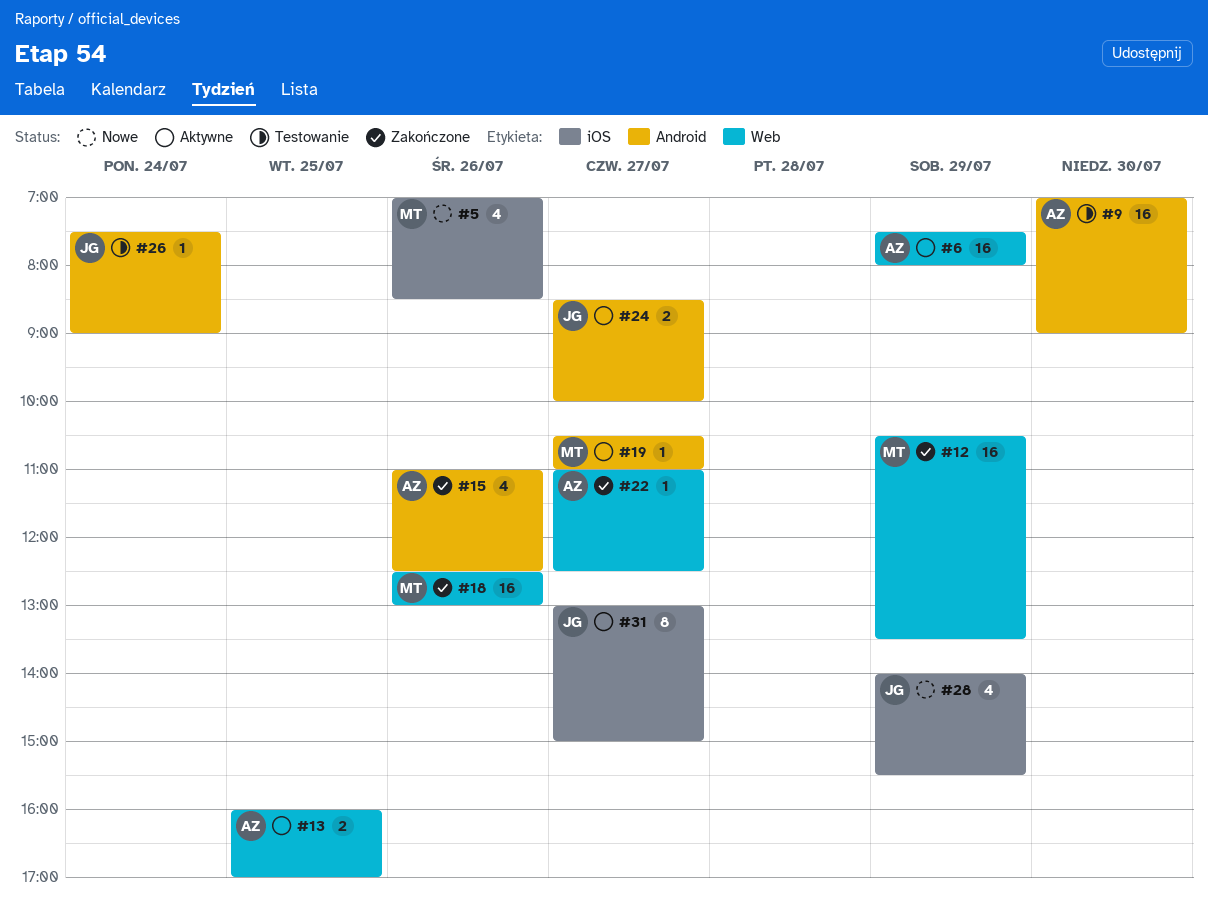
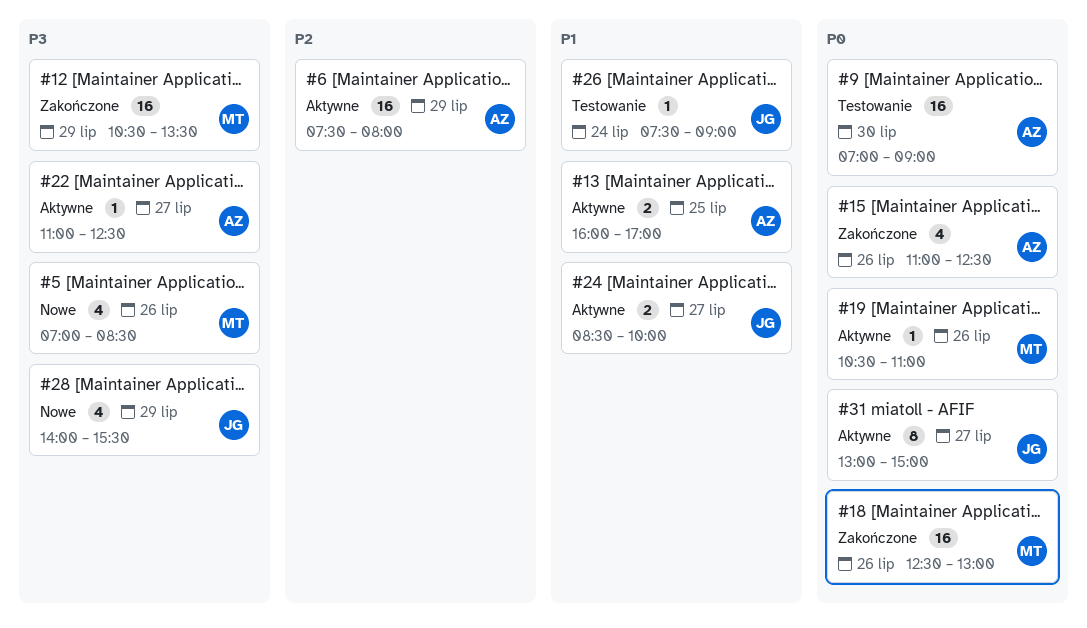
#19, day: Jul 27 -> Jul 26
#22, status: Zakończone -> Aktywne

